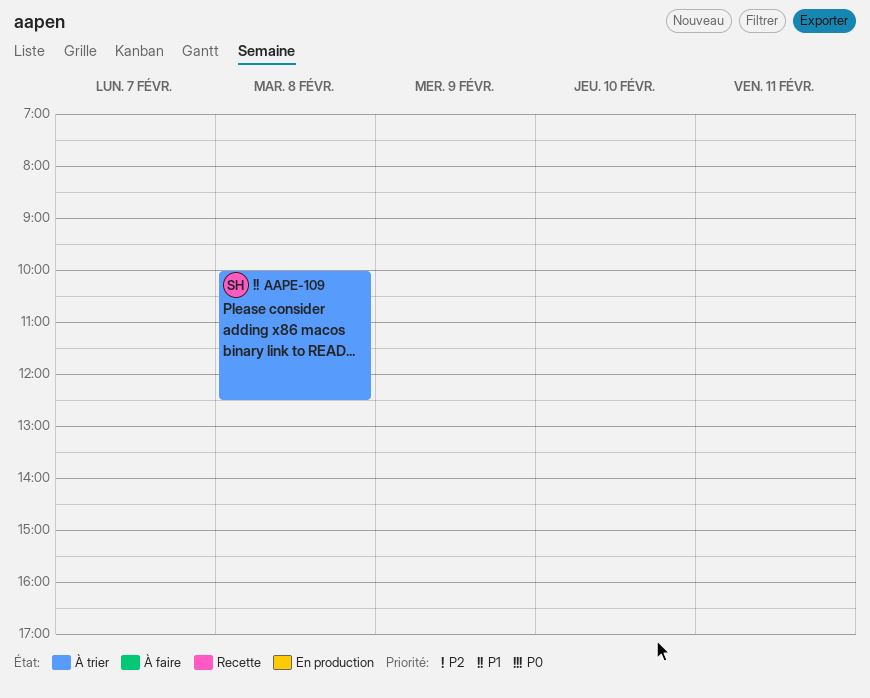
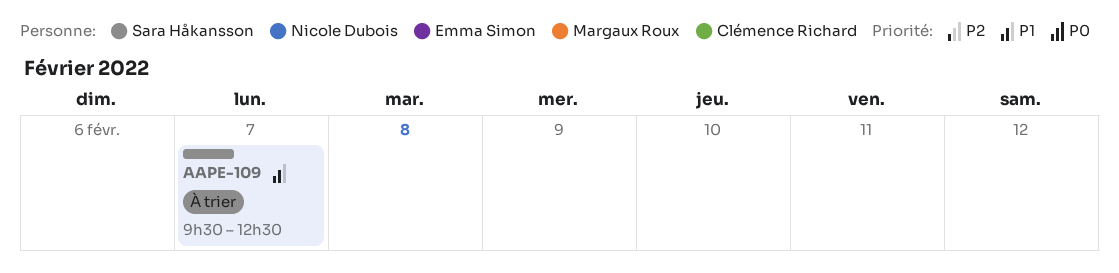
AAPE-109, day: Feb 8 -> Feb 7
AAPE-109, begins: 10:00 -> 09:30

